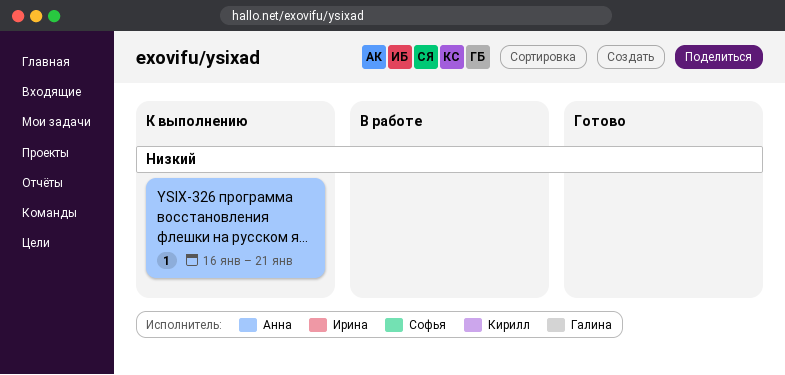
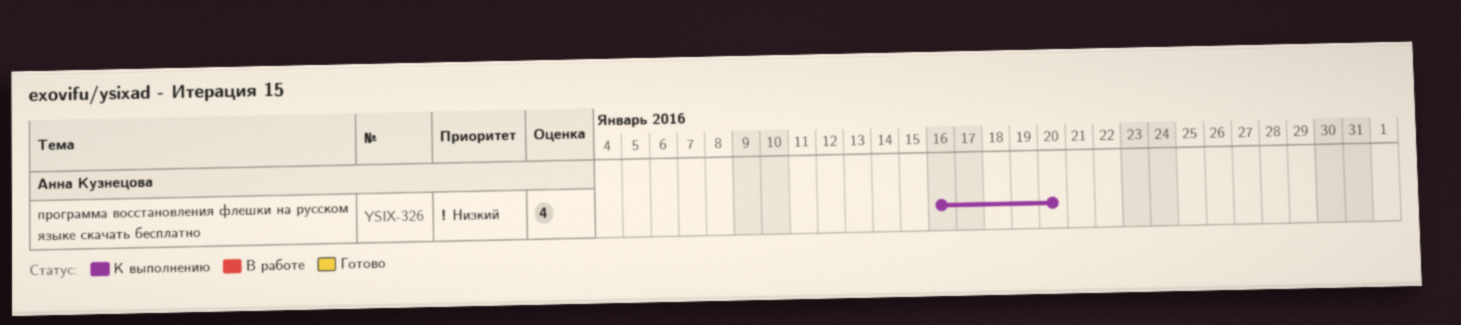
YSIX-326, estimate: 1 -> 4
YSIX-326, due: Jan 21 -> Jan 20

